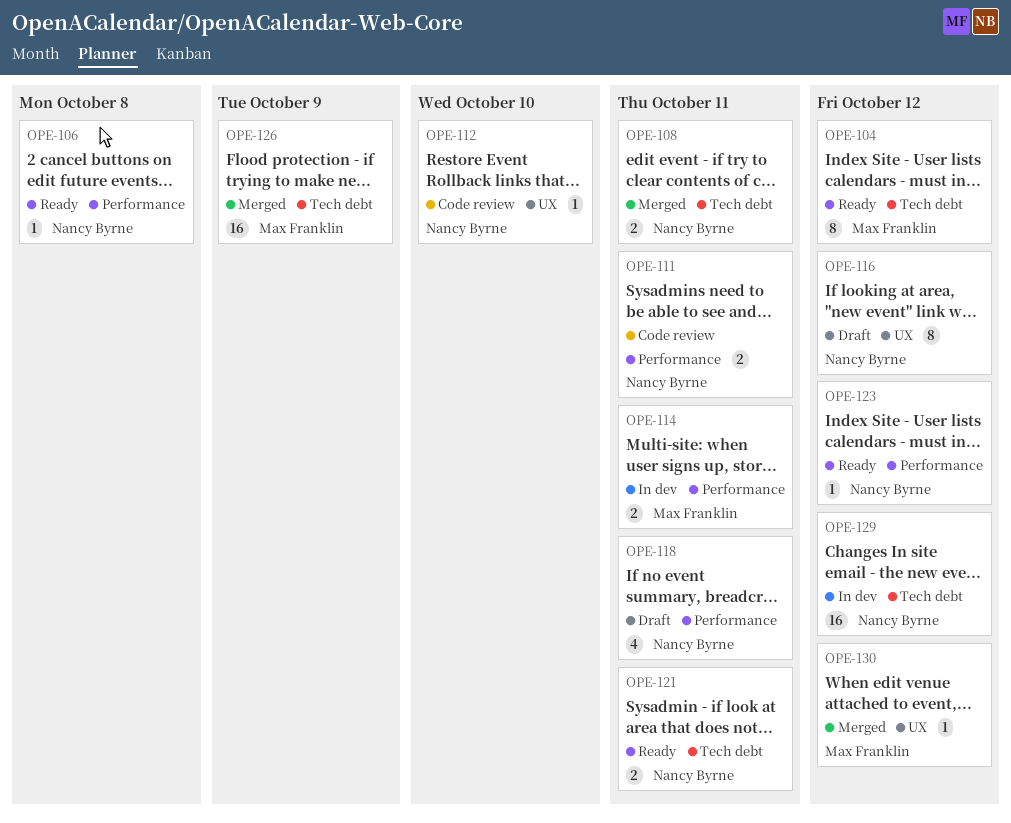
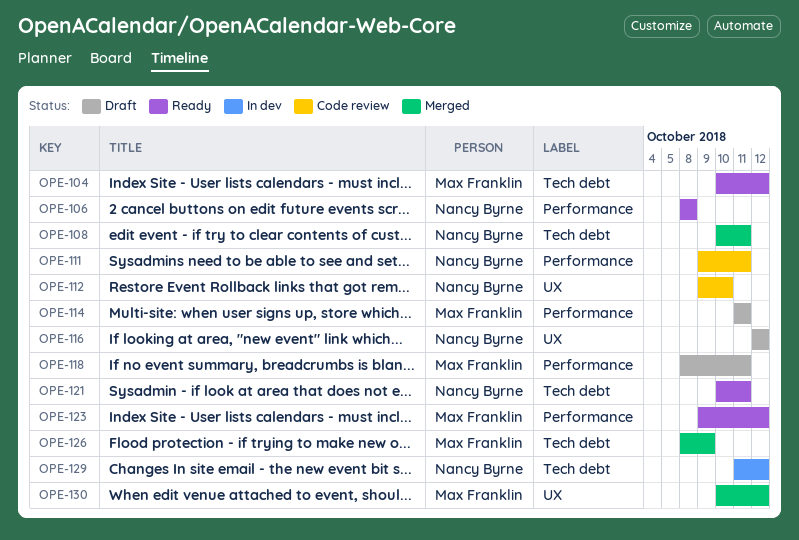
OPE-114, status: In dev -> Draft
OPE-118, owner: Nancy Byrne -> Max Franklin
OPE-123, owner: Nancy Byrne -> Max Franklin

